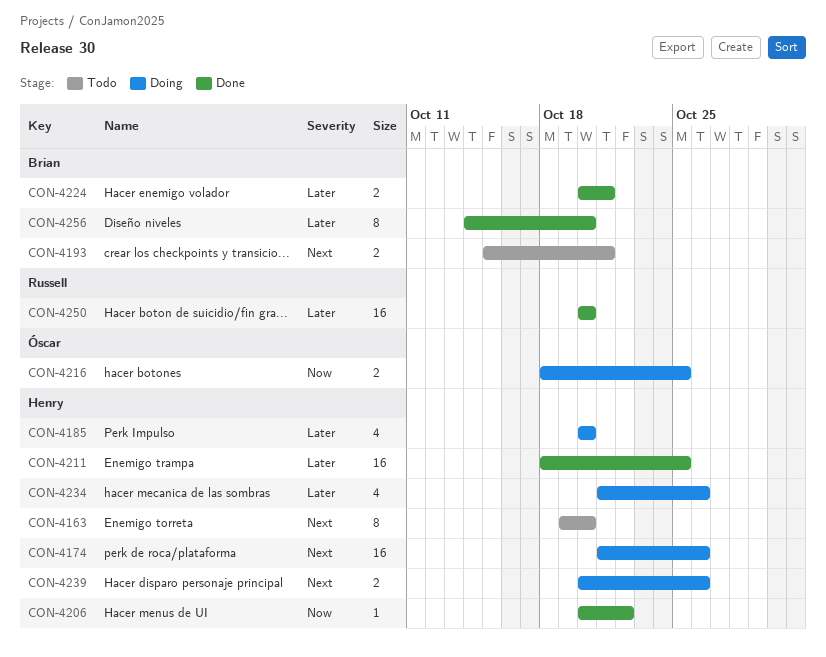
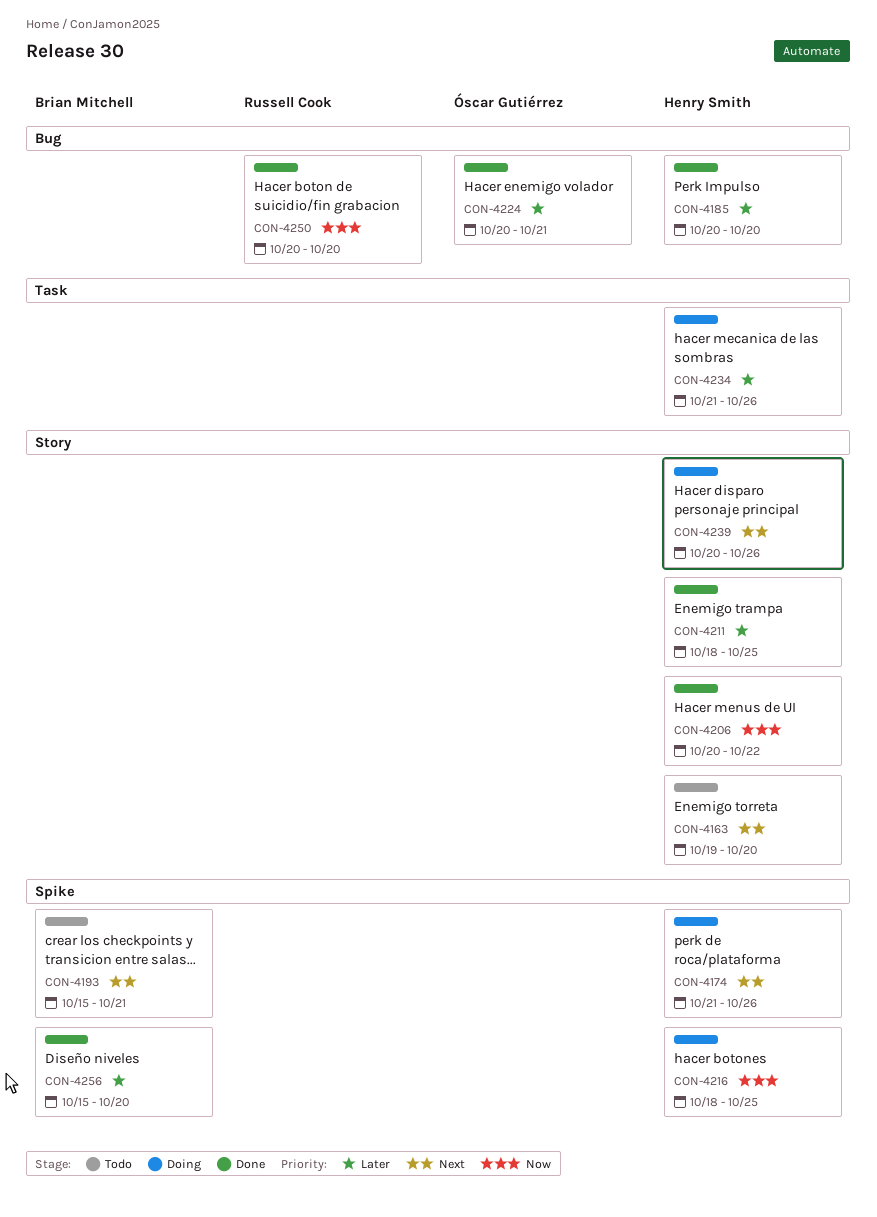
CON-4185, status: Doing -> Done
CON-4216, owner: Óscar Gutiérrez -> Henry Smith
CON-4224, owner: Brian Mitchell -> Óscar Gutiérrez
CON-4250, priority: Later -> Now
CON-4256, start: Oct 14 -> Oct 15

